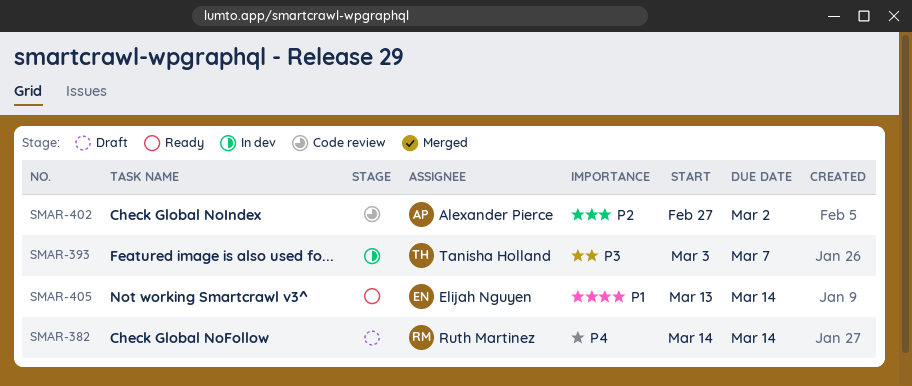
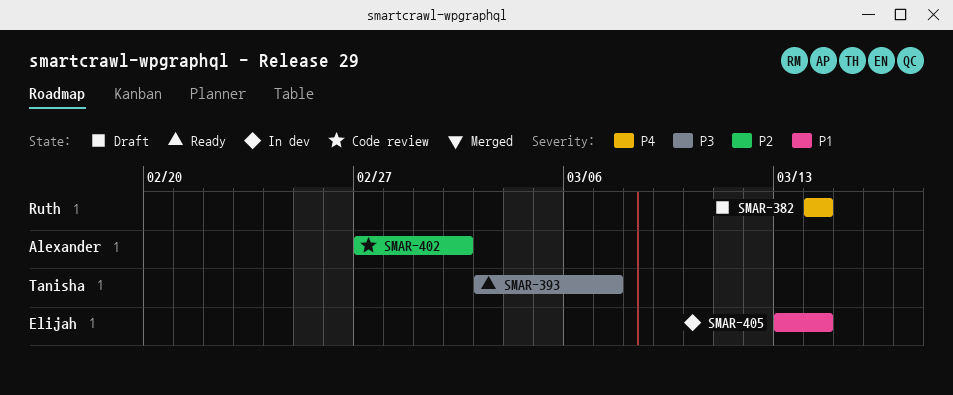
SMAR-393, status: In dev -> Ready
SMAR-405, status: Ready -> In dev

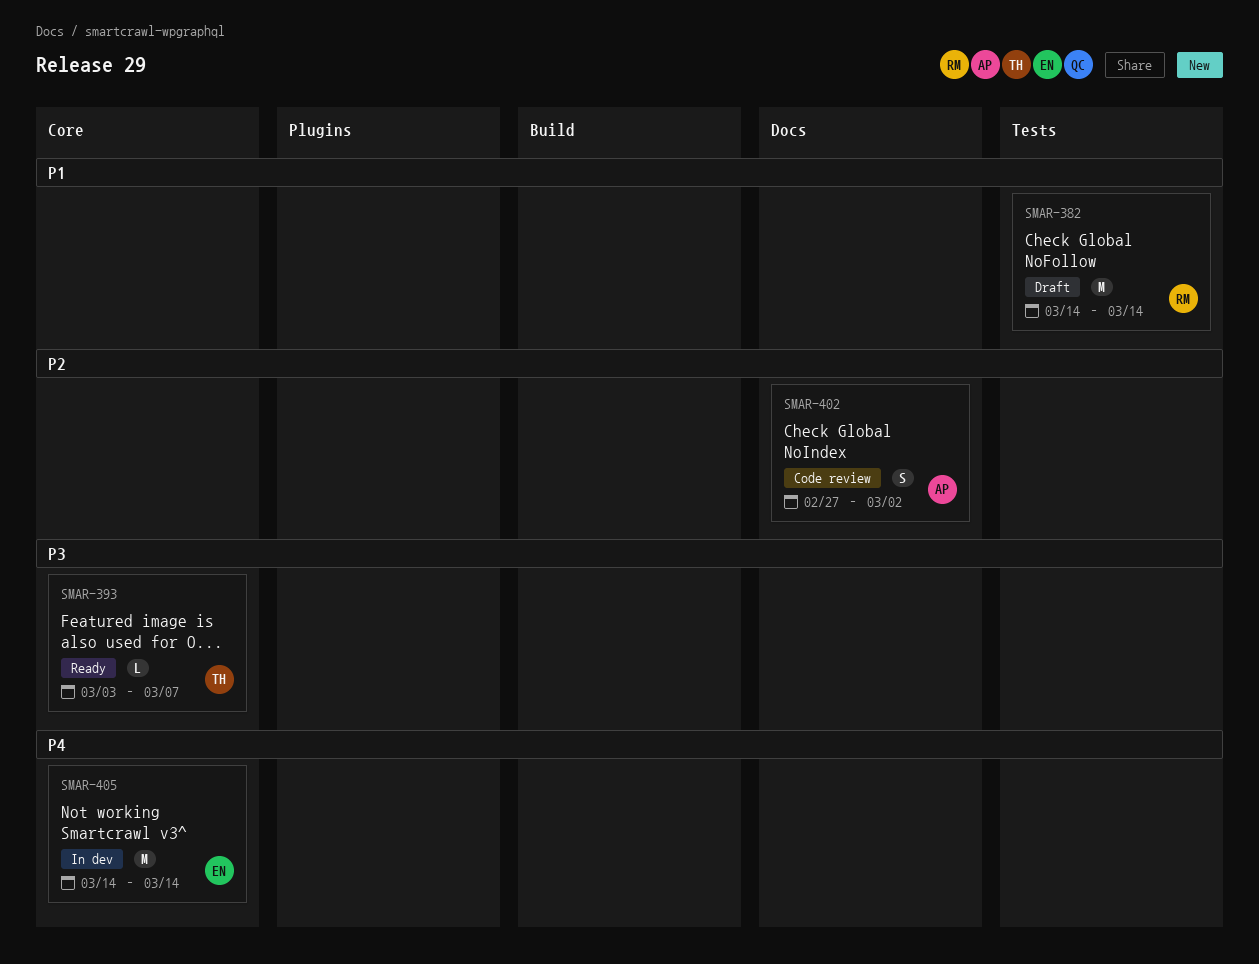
SMAR-382, priority: P4 -> P1
SMAR-405, priority: P1 -> P4
SMAR-405, start: Mar 13 -> Mar 14

